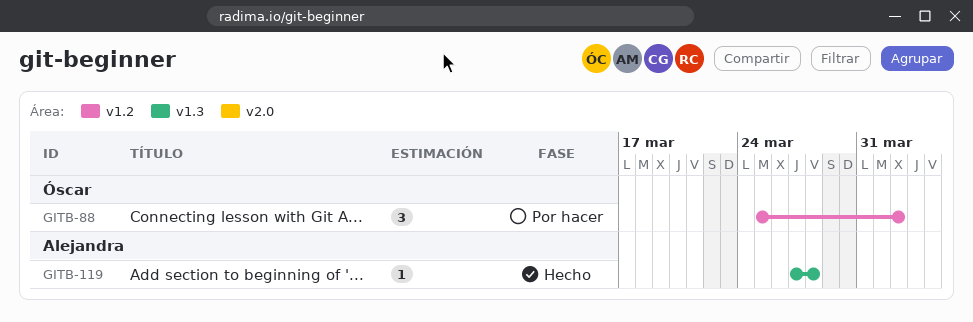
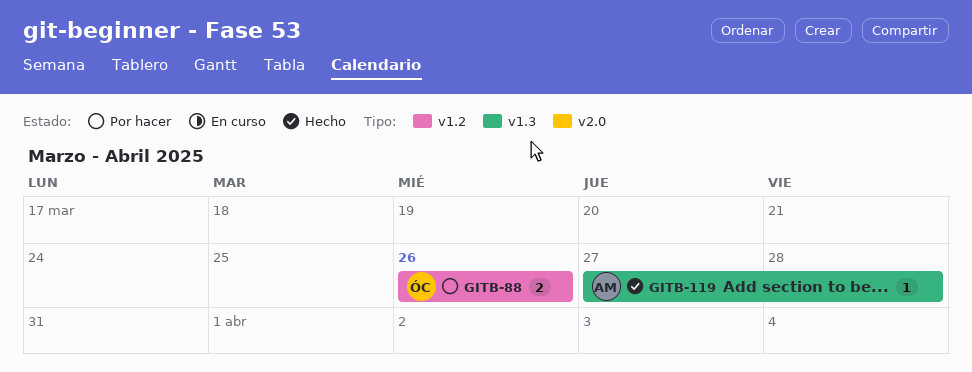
GITB-88, estimate: 3 -> 2
GITB-88, start: Mar 25 -> Mar 26
GITB-88, due: Apr 2 -> Mar 26

